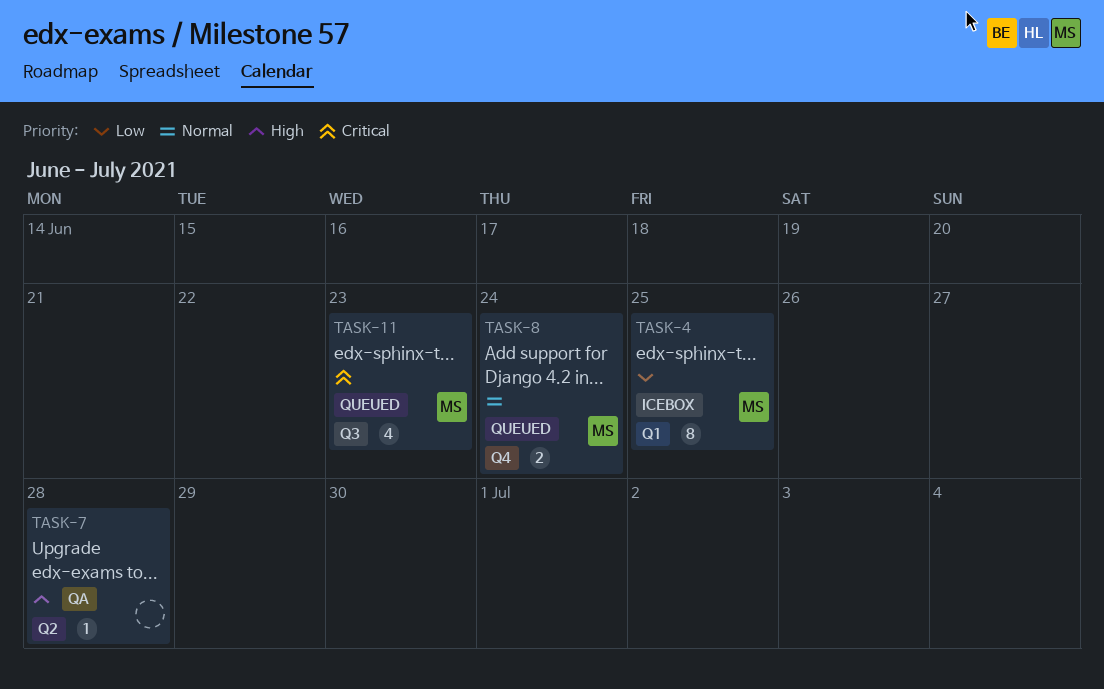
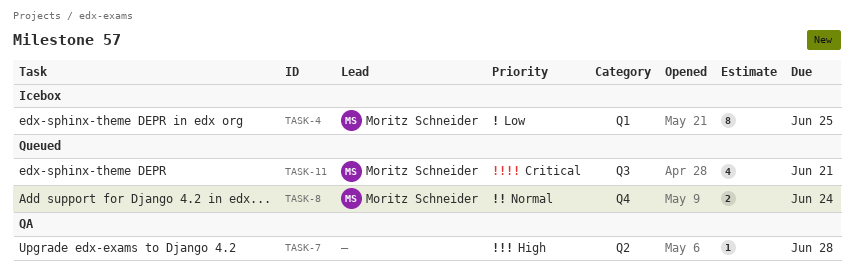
TASK-11, due: Jun 23 -> Jun 21

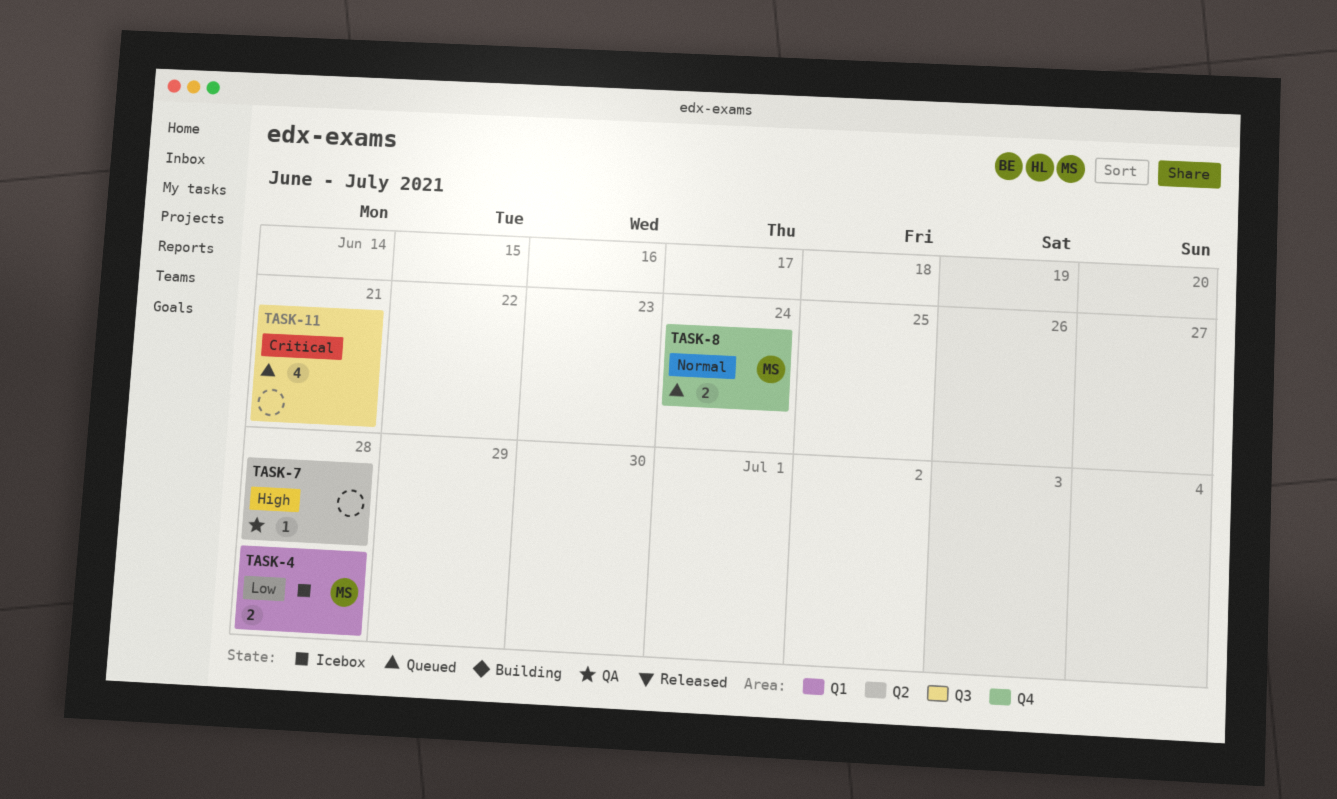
TASK-4, estimate: 8 -> 2
TASK-4, due: Jun 25 -> Jun 28
TASK-11, owner: Moritz Schneider -> none

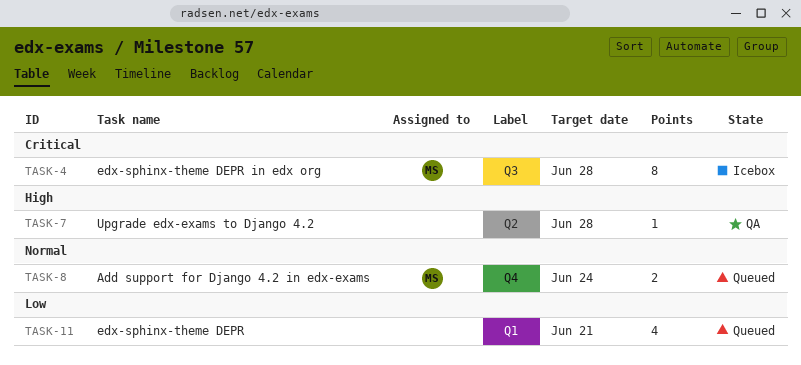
TASK-4, priority: Low -> Critical
TASK-4, label: Q1 -> Q3
TASK-4, estimate: 2 -> 8
TASK-11, priority: Critical -> Low
TASK-11, label: Q3 -> Q1

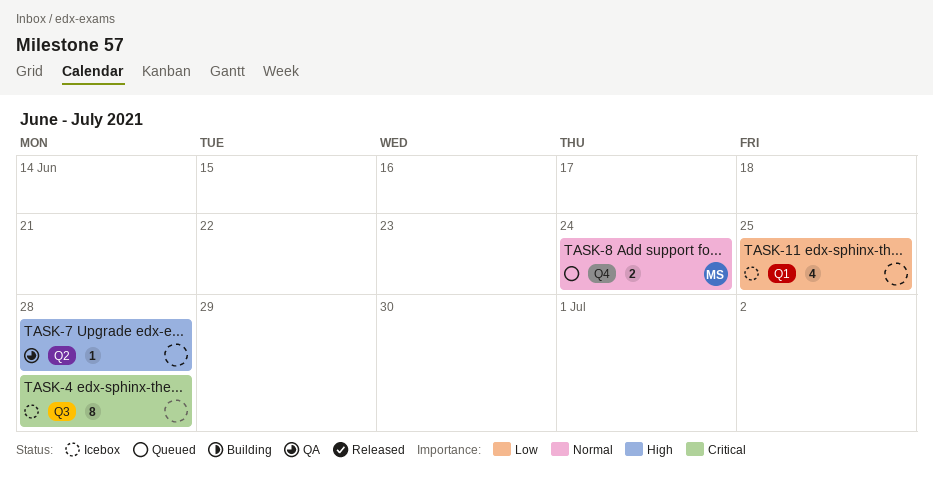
TASK-4, owner: MS -> none
TASK-11, status: Queued -> Icebox
TASK-11, due: Jun 21 -> Jun 25

